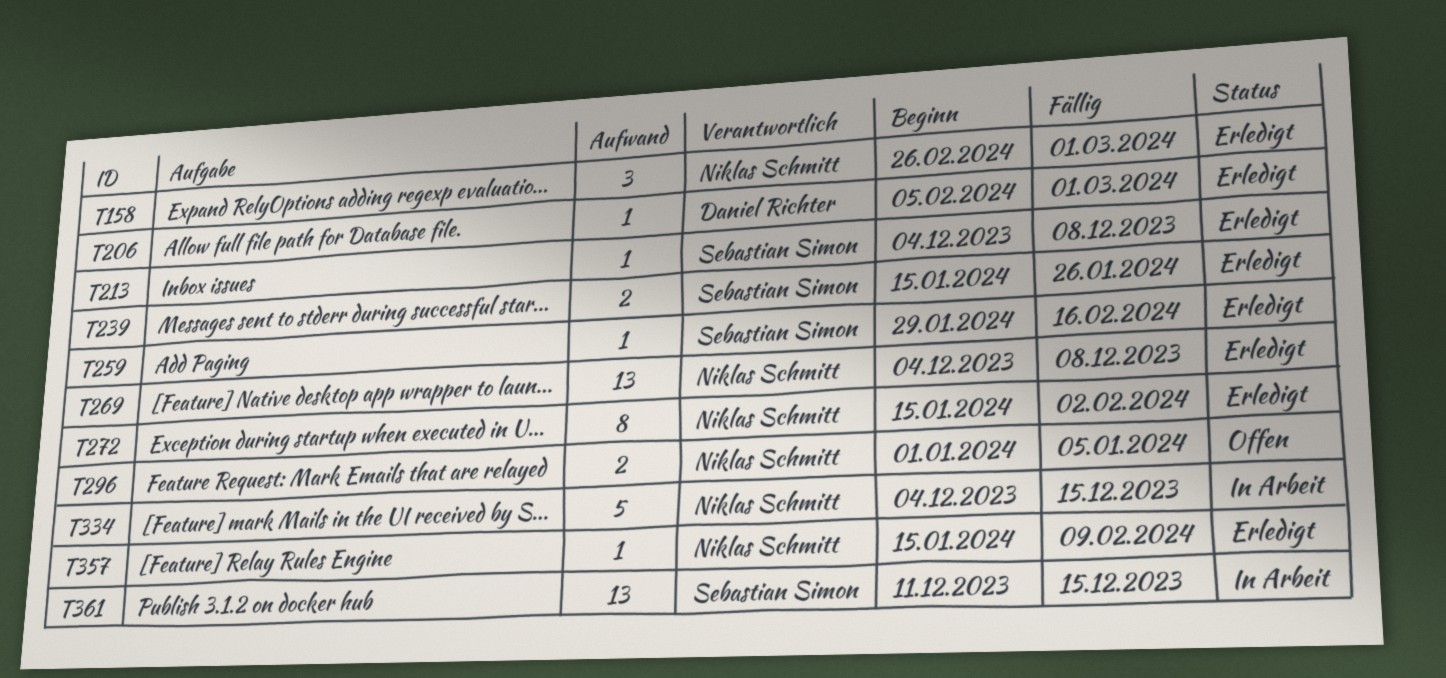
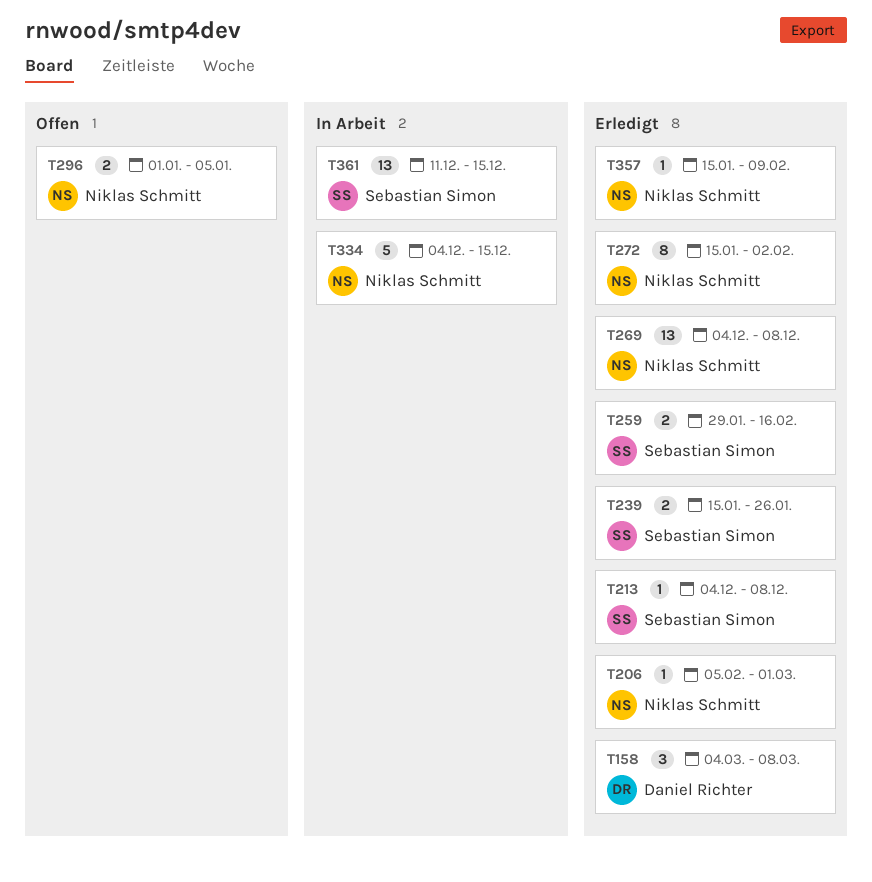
T158, owner: Niklas Schmitt -> Daniel Richter
T158, start: Feb 26 -> Mar 4
T158, due: Mar 1 -> Mar 8
T206, owner: Daniel Richter -> Niklas Schmitt
T259, estimate: 1 -> 2

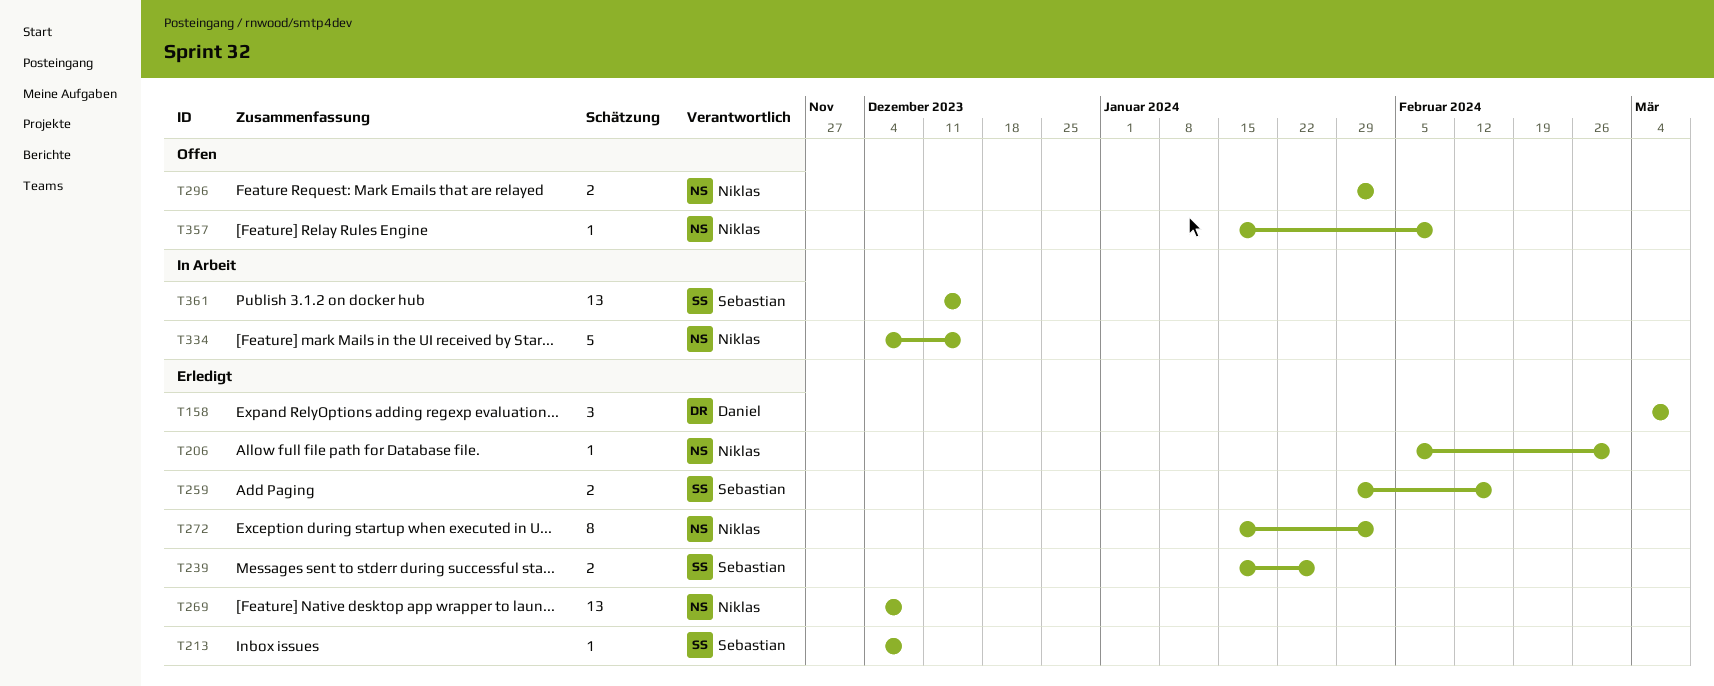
T296, start: Jan 1 -> Jan 29
T296, due: Jan 5 -> Feb 2
T357, status: Erledigt -> Offen

